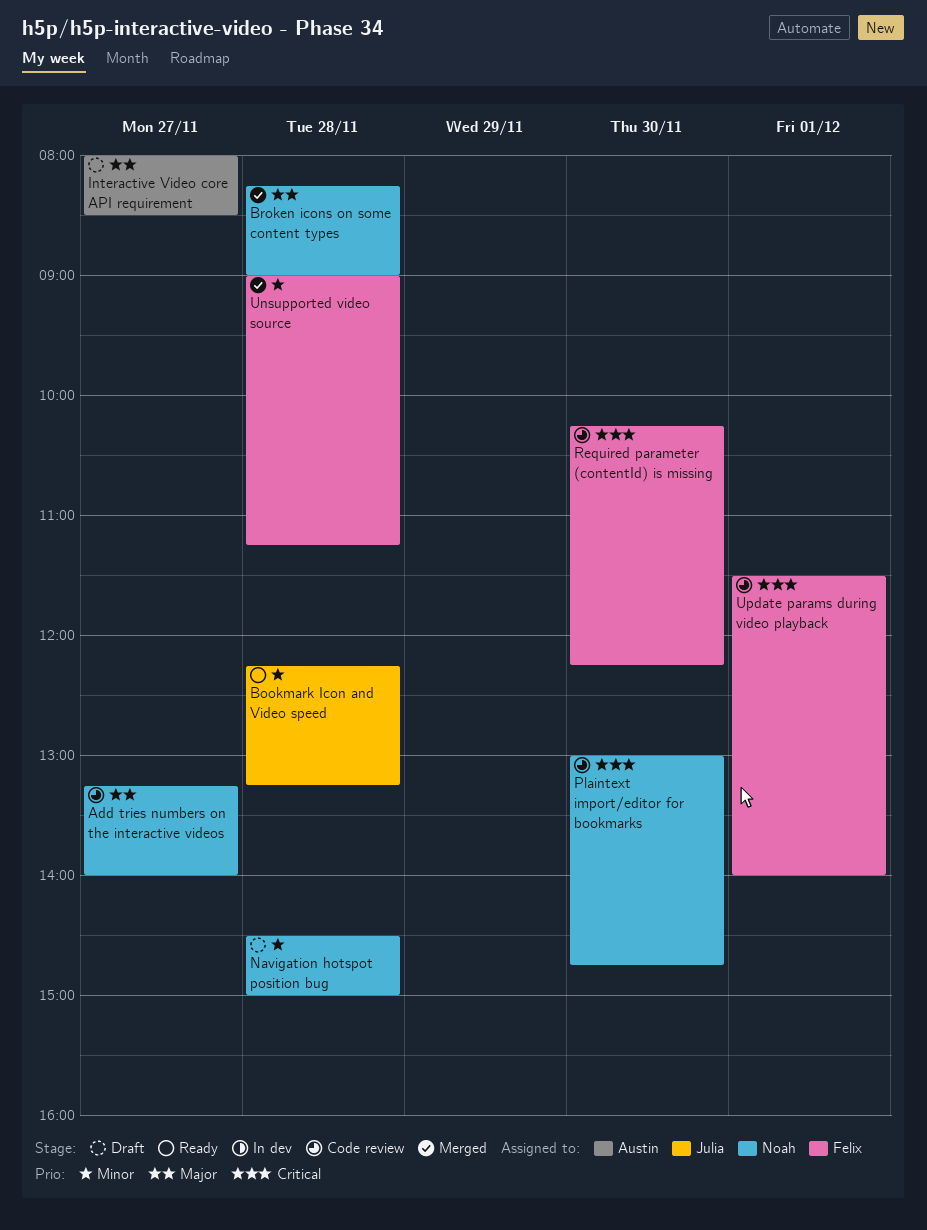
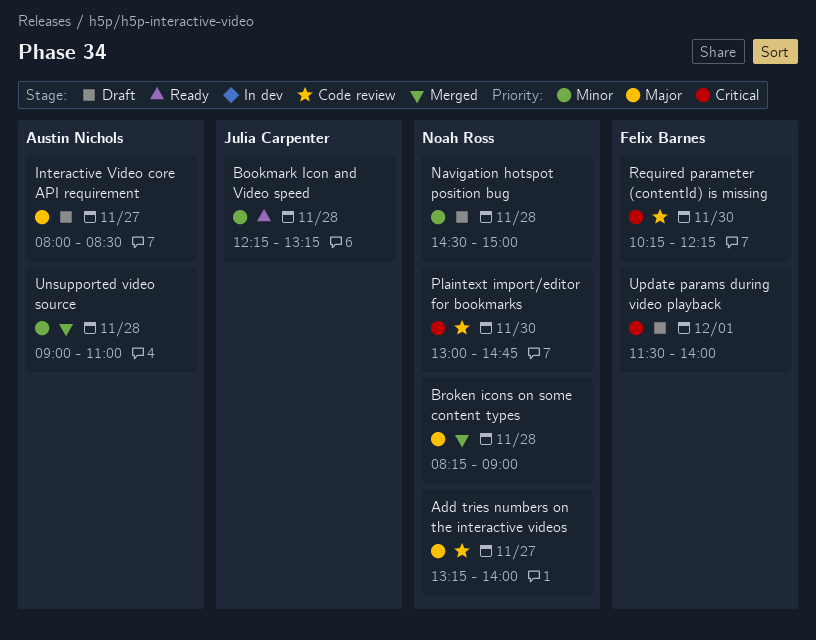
Unsupported video source, owner: Felix Barnes -> Austin Nichols
Unsupported video source, ends: 11:15 -> 11:00
Update params during video playback, status: Code review -> Draft

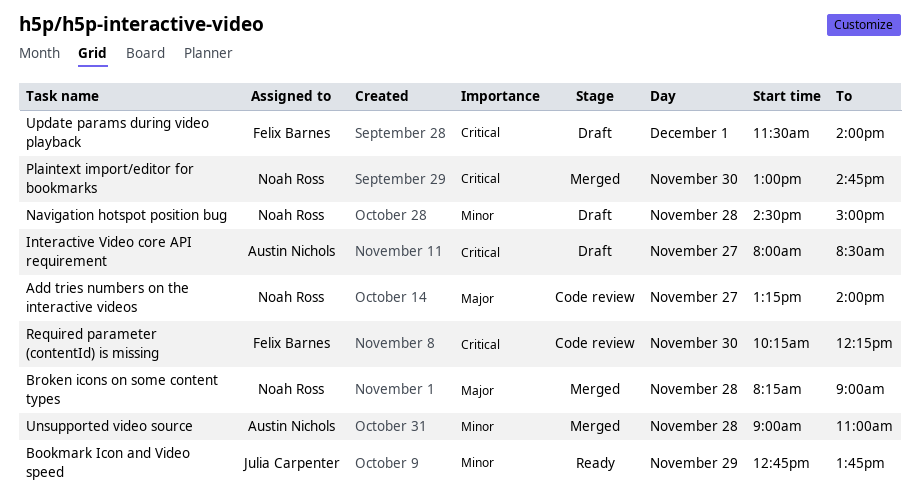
Bookmark Icon and Video speed, day: Nov 28 -> Nov 29
Bookmark Icon and Video speed, begins: 12:15 -> 12:45
Bookmark Icon and Video speed, ends: 13:15 -> 13:45
Interactive Video core API requirement, priority: Major -> Critical
Plaintext import/editor for bookmarks, status: Code review -> Merged

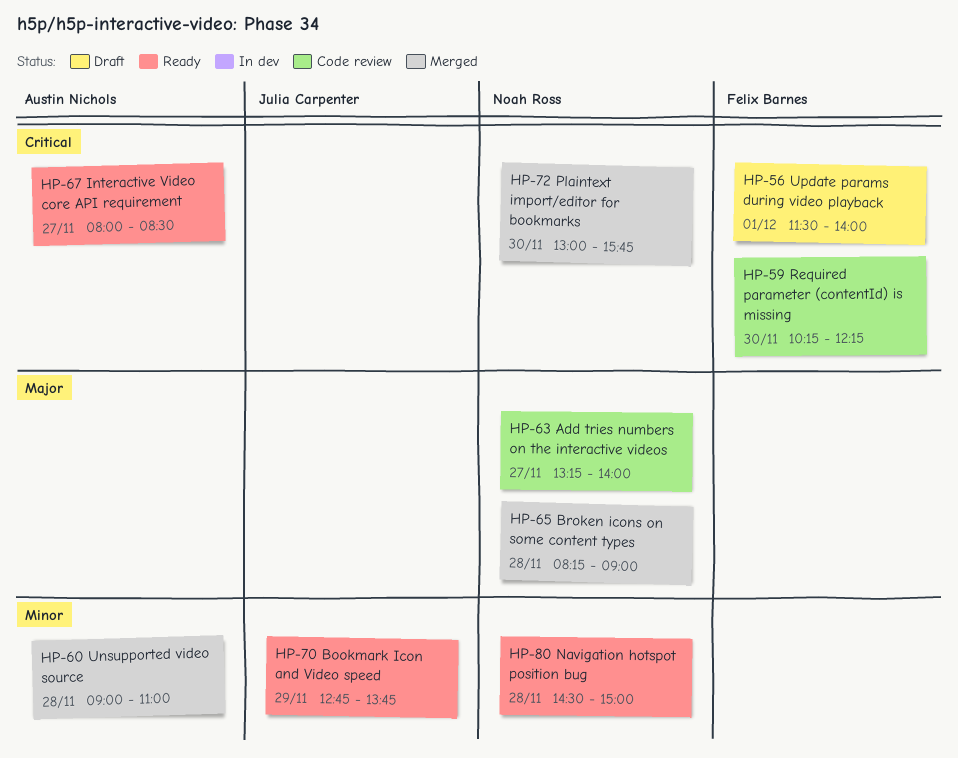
Interactive Video core API requirement, status: Draft -> Ready
Navigation hotspot position bug, status: Draft -> Ready
Plaintext import/editor for bookmarks, ends: 14:45 -> 15:45

